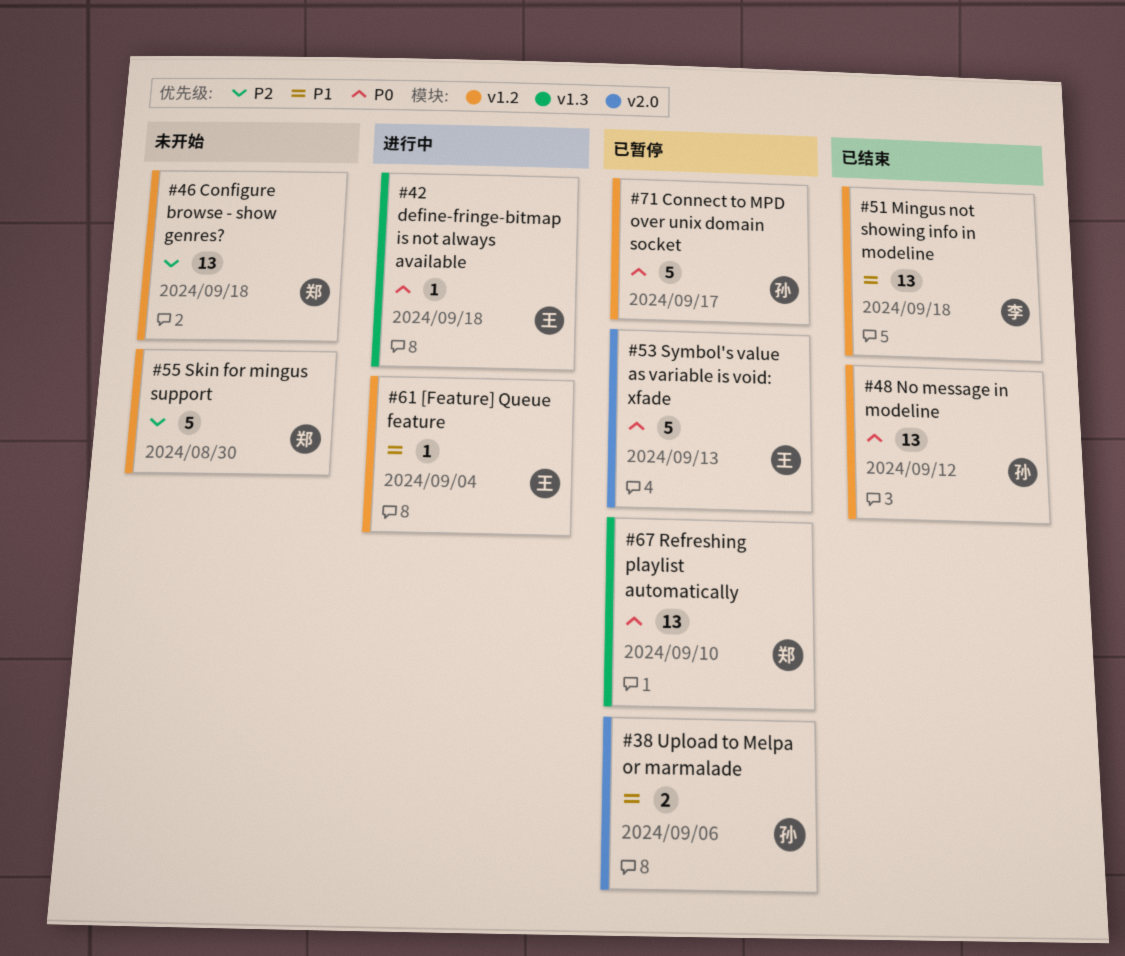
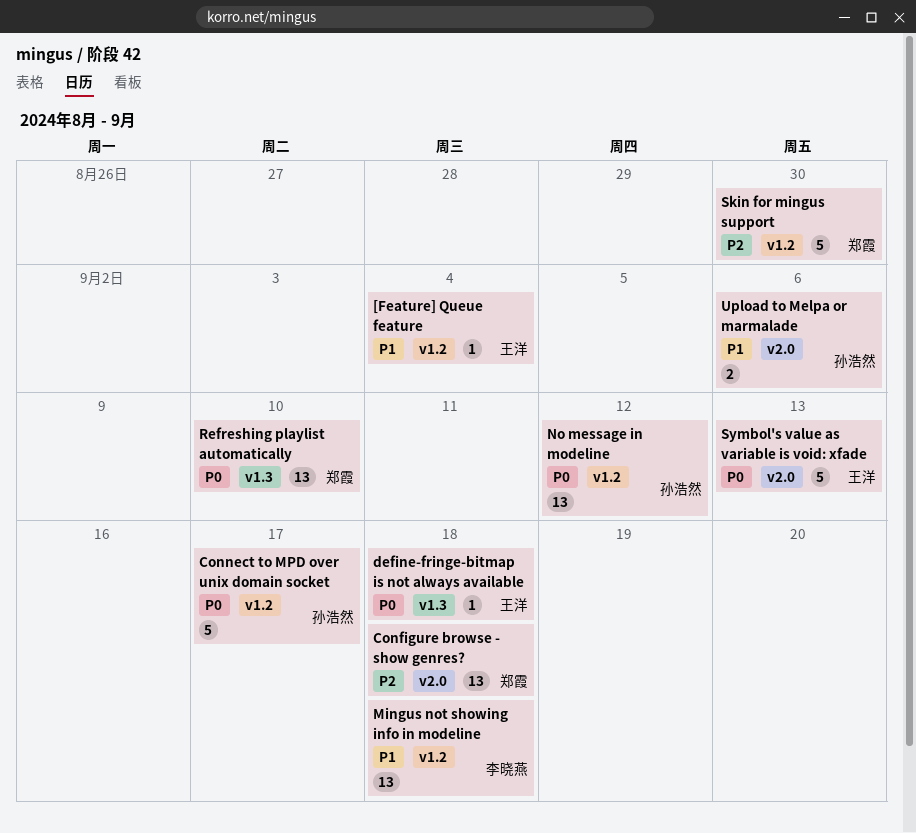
Configure browse - show genres?, label: v1.2 -> v2.0

